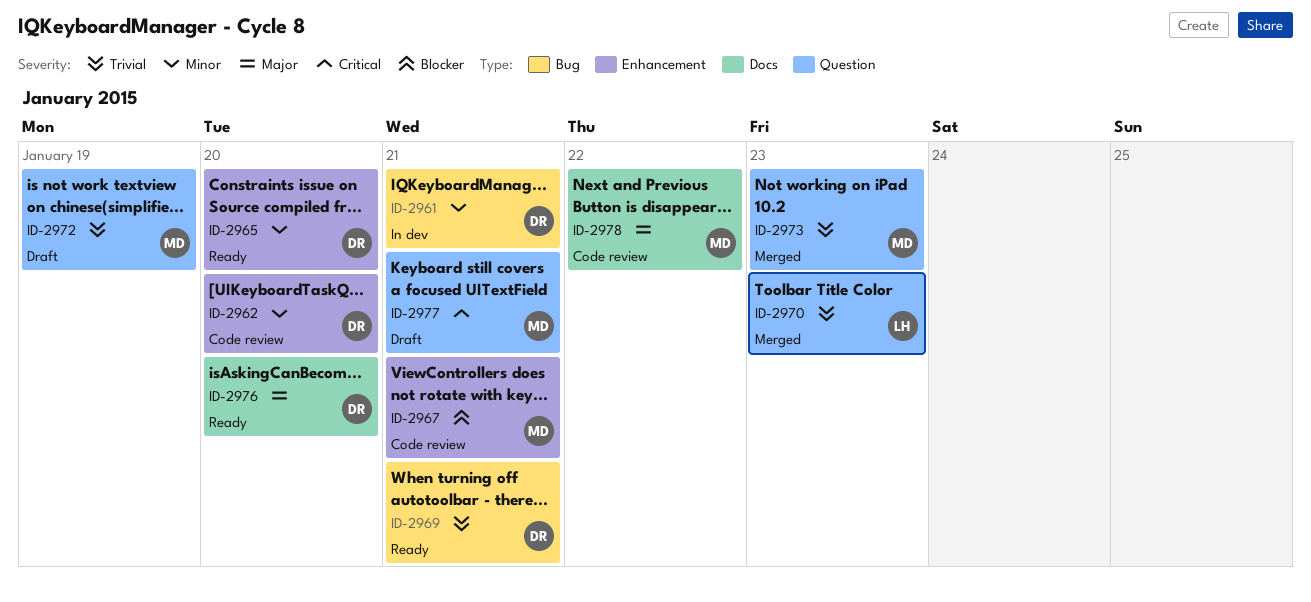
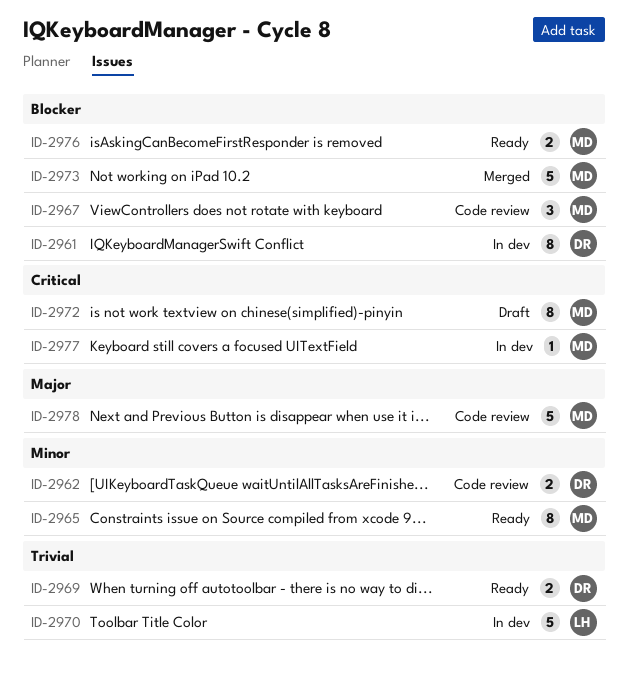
ID-2961, priority: Minor -> Blocker
ID-2965, owner: DR -> MD
ID-2970, status: Merged -> In dev
ID-2972, priority: Trivial -> Critical
ID-2973, priority: Trivial -> Blocker
ID-2976, owner: DR -> MD
ID-2976, priority: Major -> Blocker
ID-2977, status: Draft -> In dev

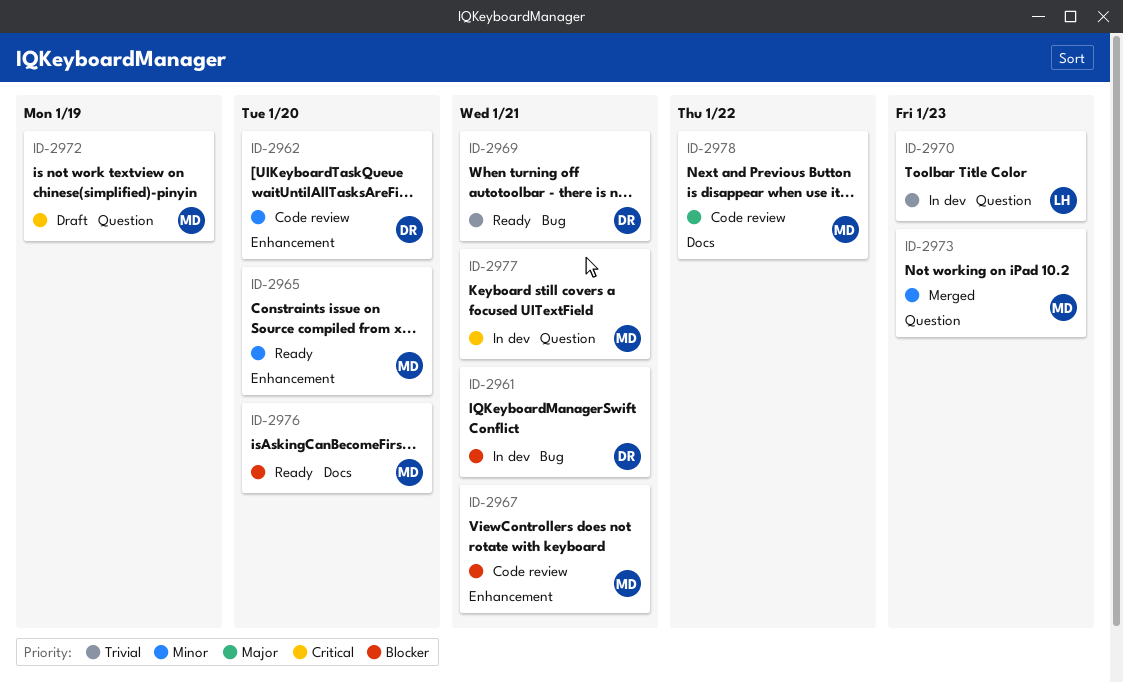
ID-2973, priority: Blocker -> Minor

